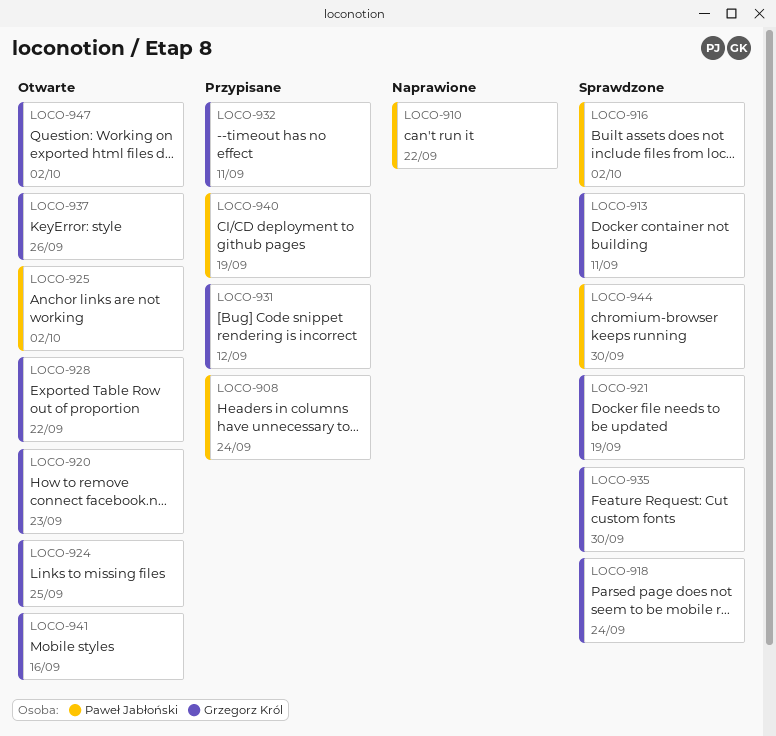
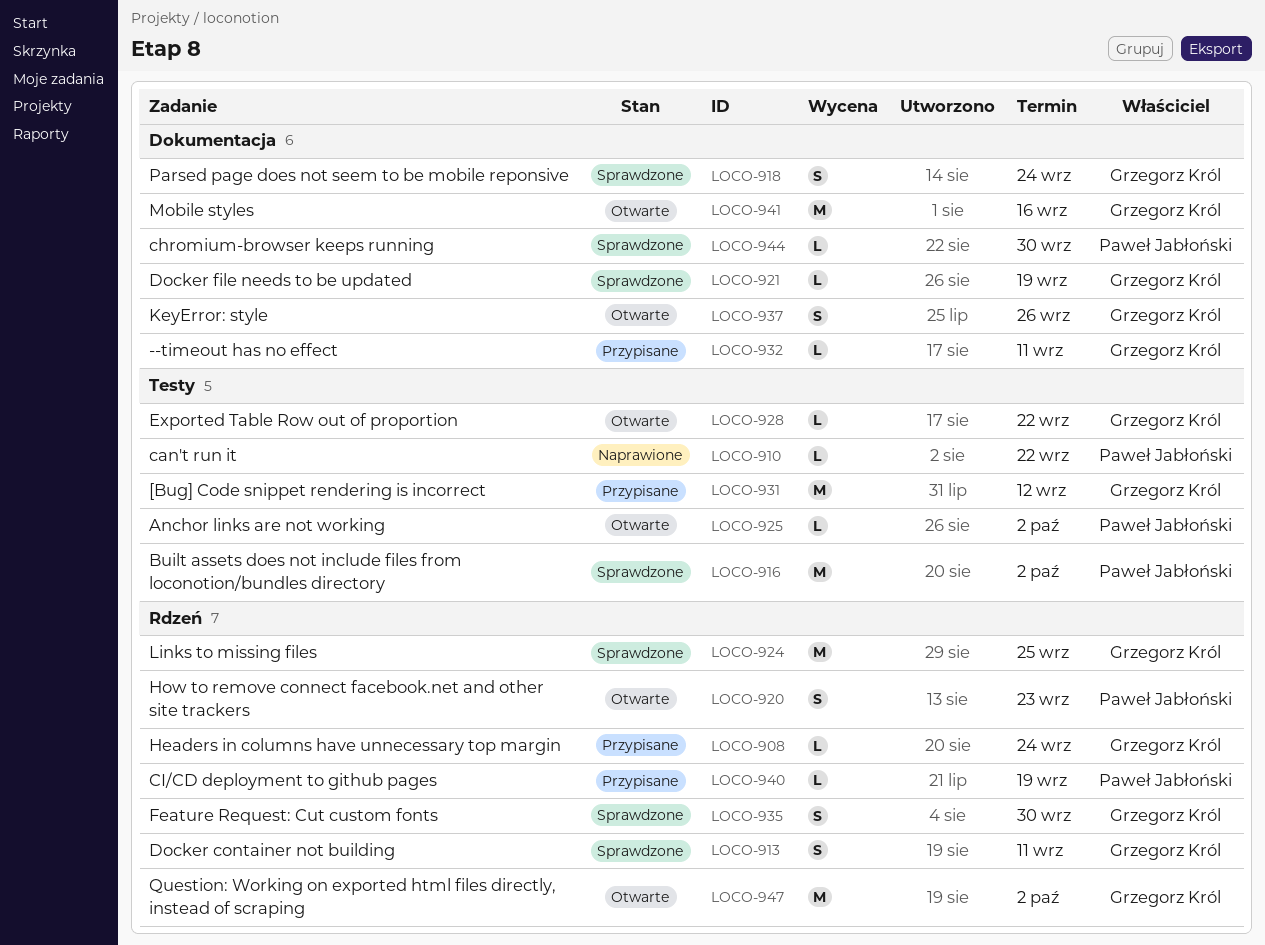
LOCO-908, owner: Paweł Jabłoński -> Grzegorz Król
LOCO-920, owner: Grzegorz Król -> Paweł Jabłoński
LOCO-924, status: Otwarte -> Sprawdzone

